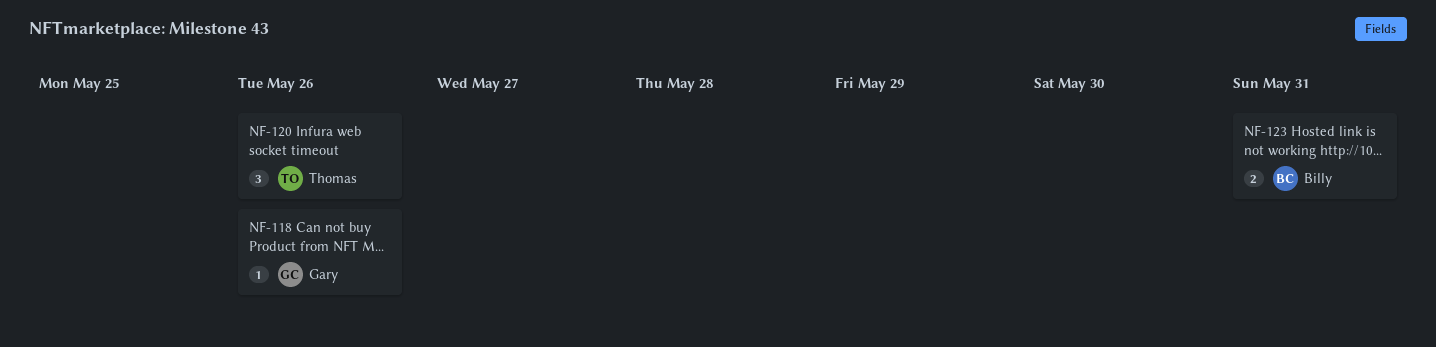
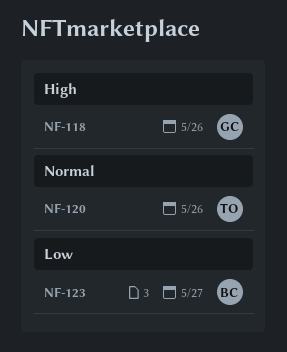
NF-123, due: May 31 -> May 27

